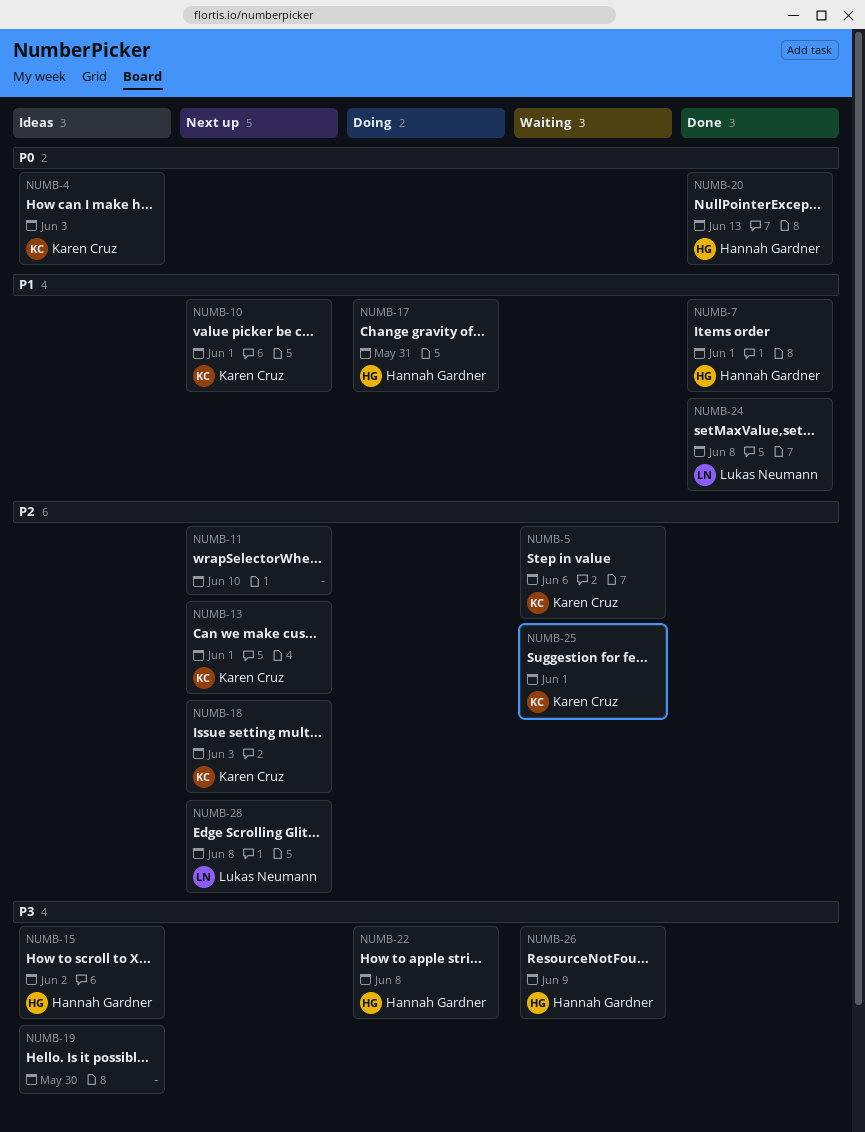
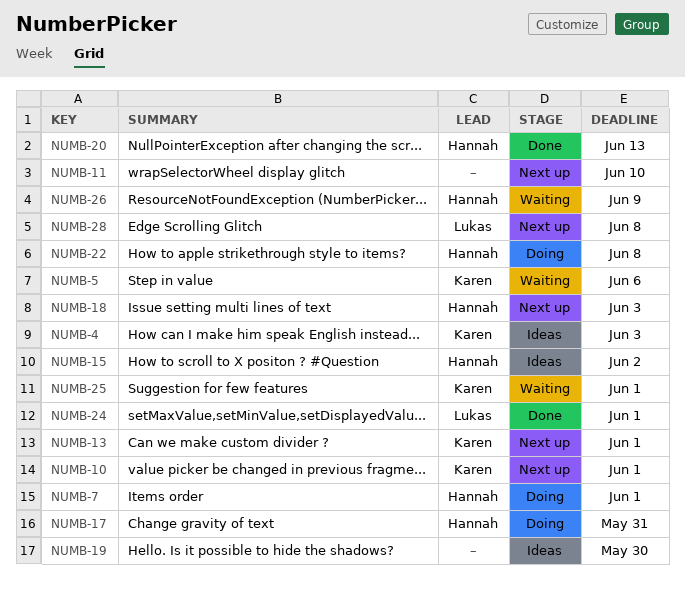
NUMB-7, status: Done -> Doing
NUMB-18, owner: Karen Cruz -> Hannah Gardner
NUMB-24, due: Jun 8 -> Jun 1

